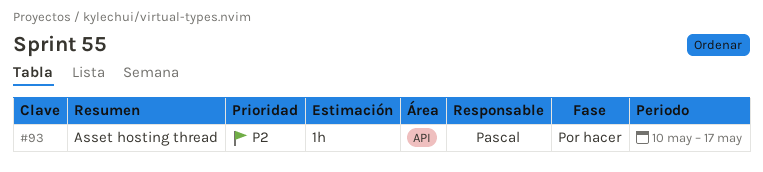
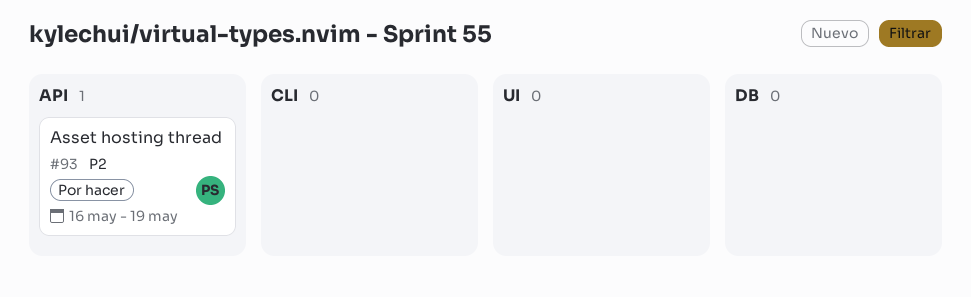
#93, start: May 10 -> May 16
#93, due: May 17 -> May 19

